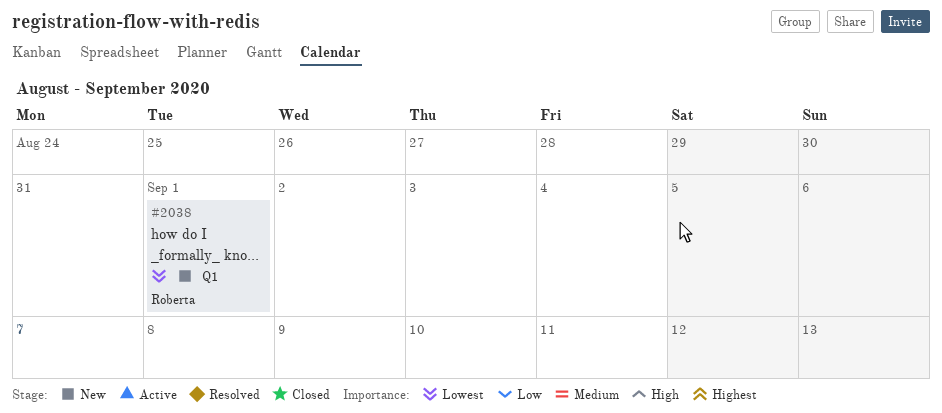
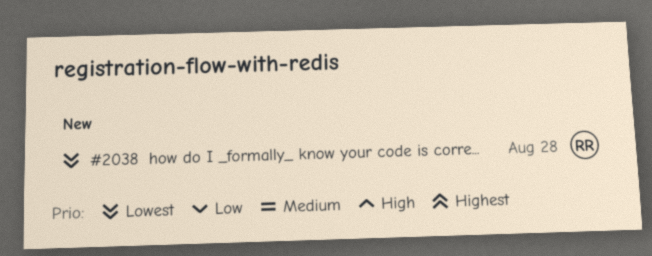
#2038, due: Sep 1 -> Aug 28

